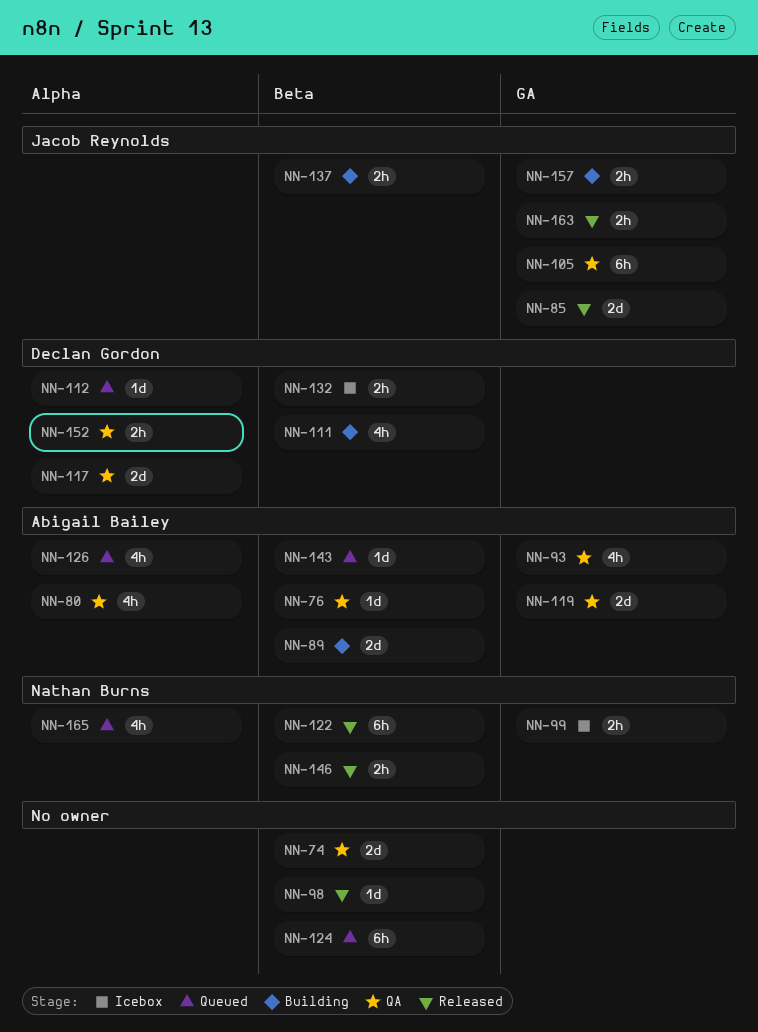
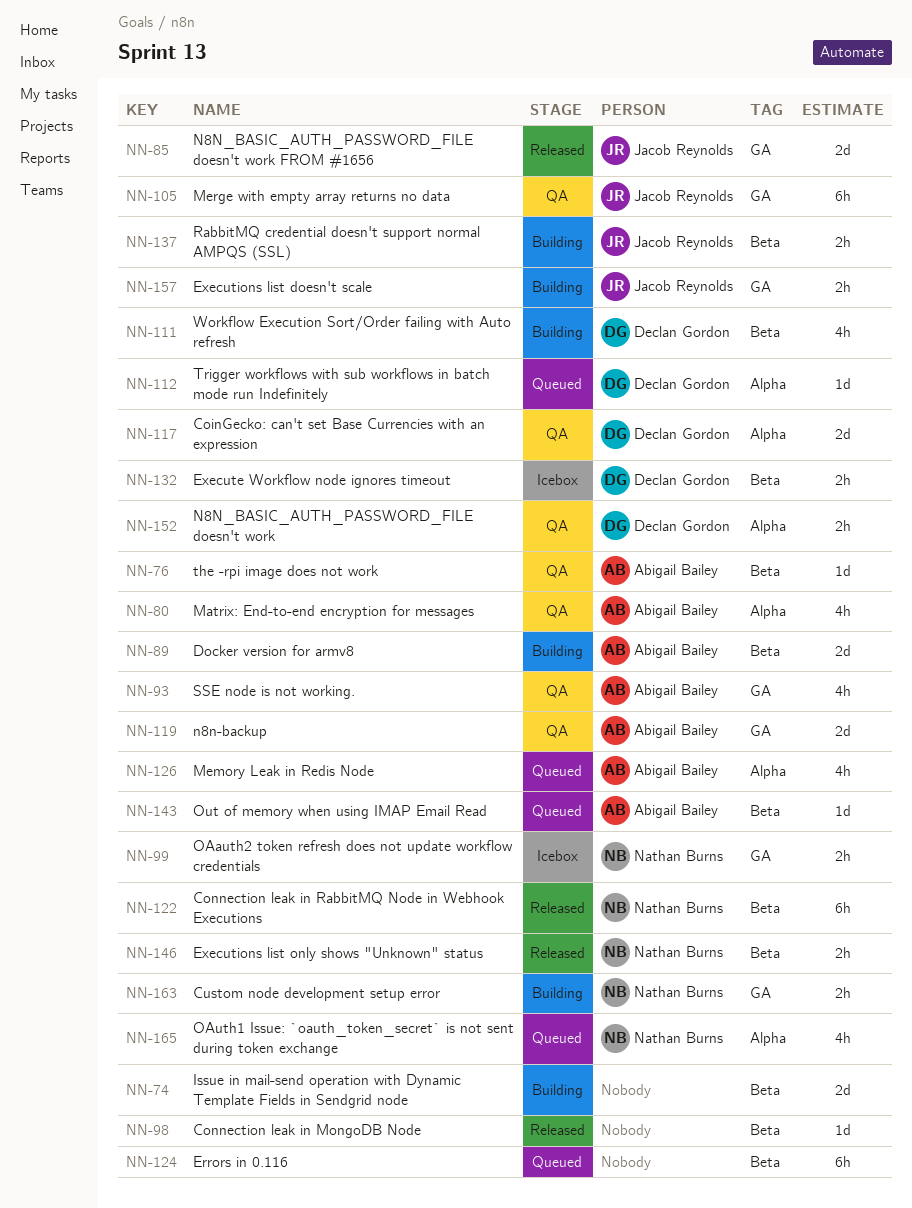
NN-74, status: QA -> Building
NN-163, status: Released -> Building
NN-163, owner: Jacob Reynolds -> Nathan Burns

